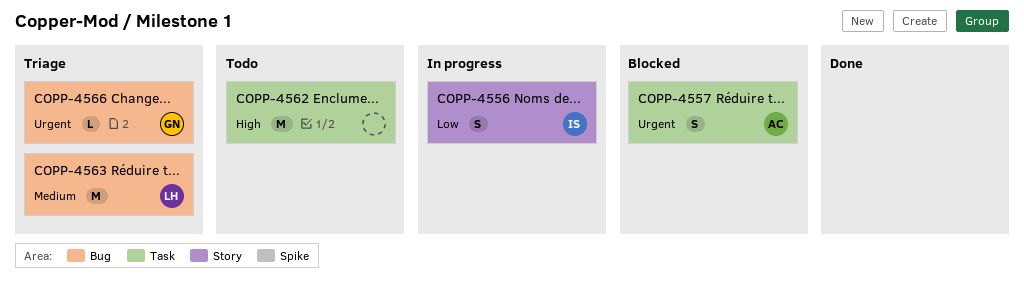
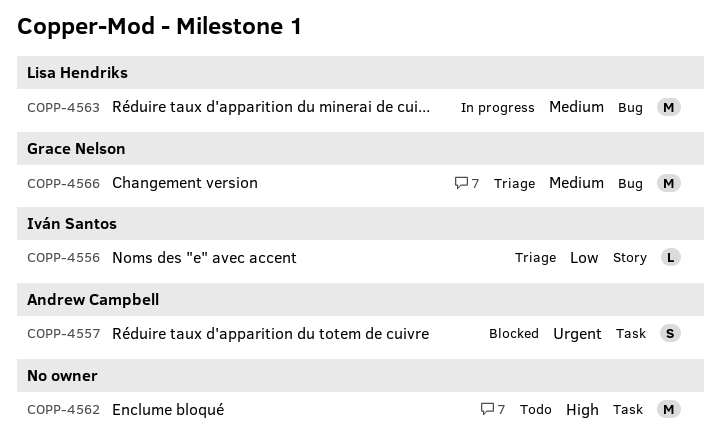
COPP-4556, status: In progress -> Triage
COPP-4556, estimate: S -> L
COPP-4563, status: Triage -> In progress
COPP-4566, priority: Urgent -> Medium
COPP-4566, estimate: L -> M

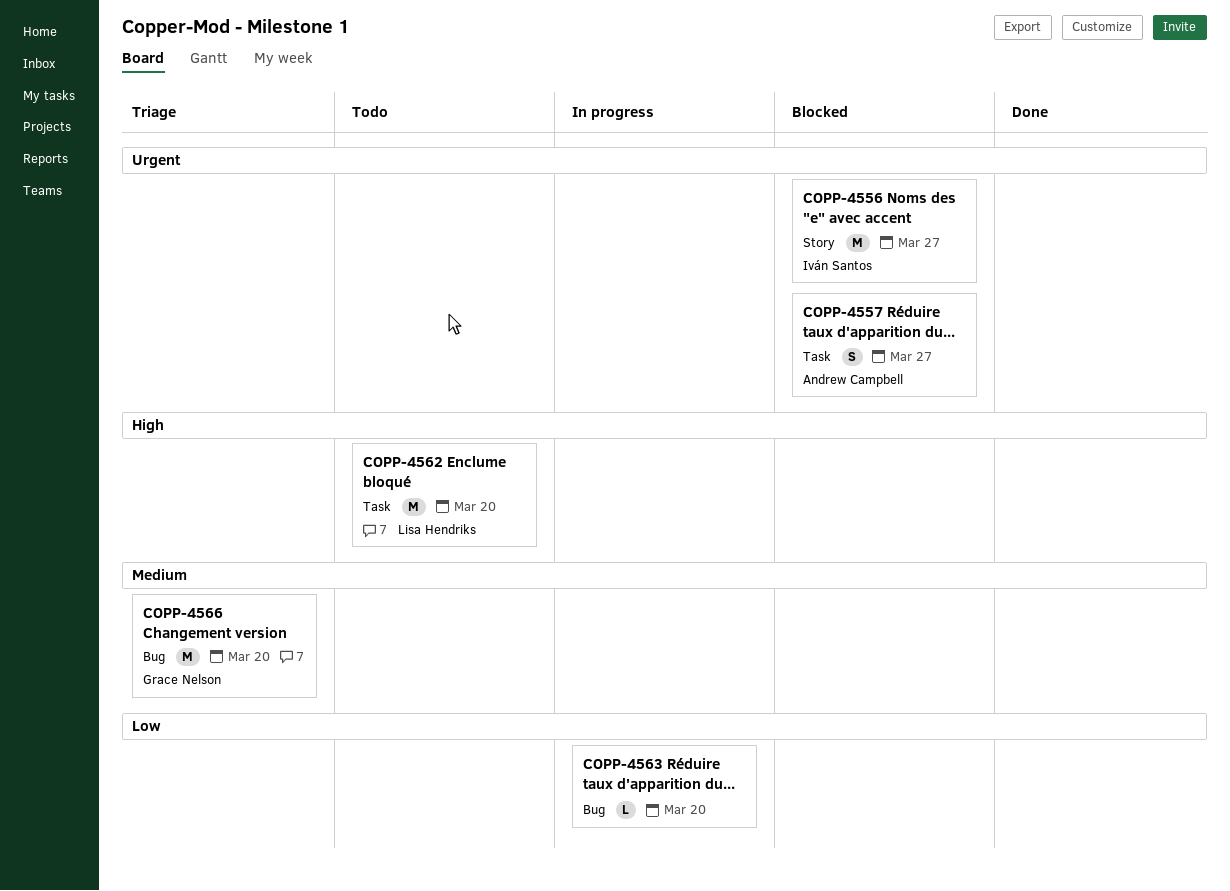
COPP-4556, status: Triage -> Blocked
COPP-4556, priority: Low -> Urgent
COPP-4556, estimate: L -> M
COPP-4562, owner: none -> Lisa Hendriks
COPP-4563, owner: Lisa Hendriks -> none
COPP-4563, priority: Medium -> Low
COPP-4563, estimate: M -> L

